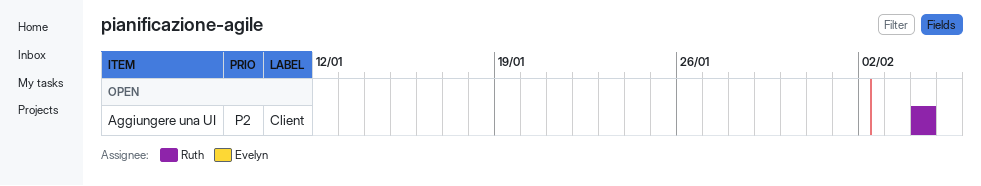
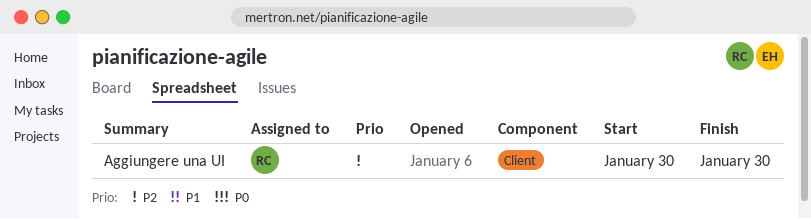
Aggiungere una UI, start: Feb 4 -> Jan 30
Aggiungere una UI, due: Feb 4 -> Jan 30

